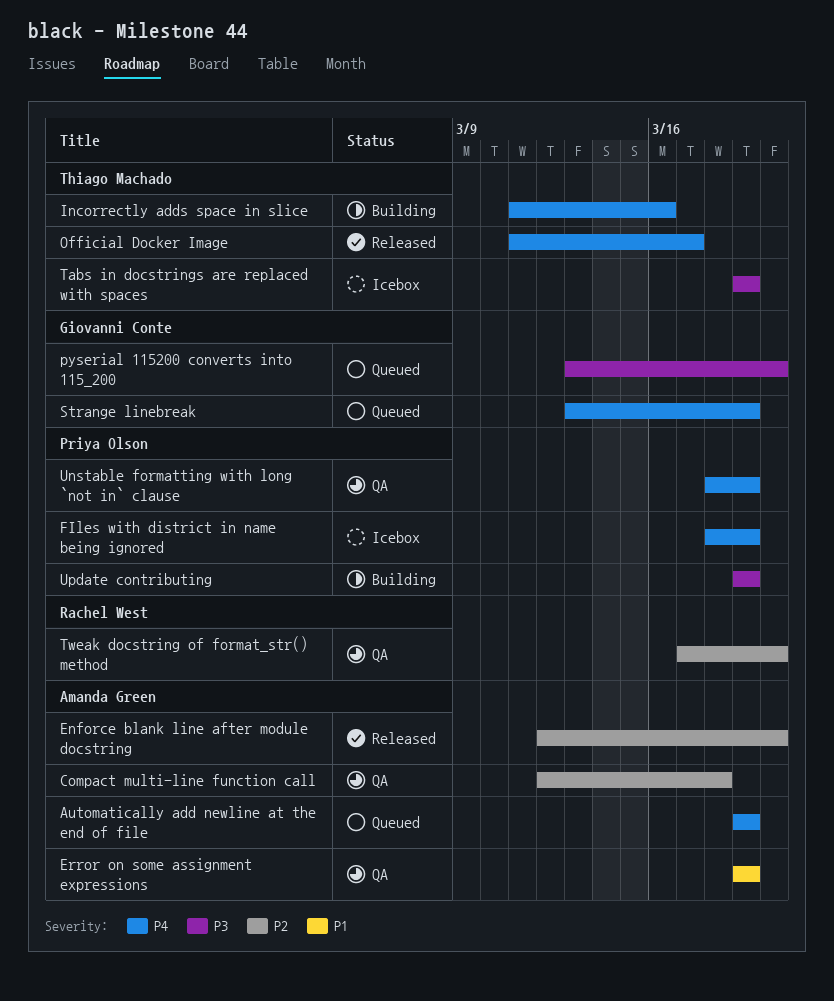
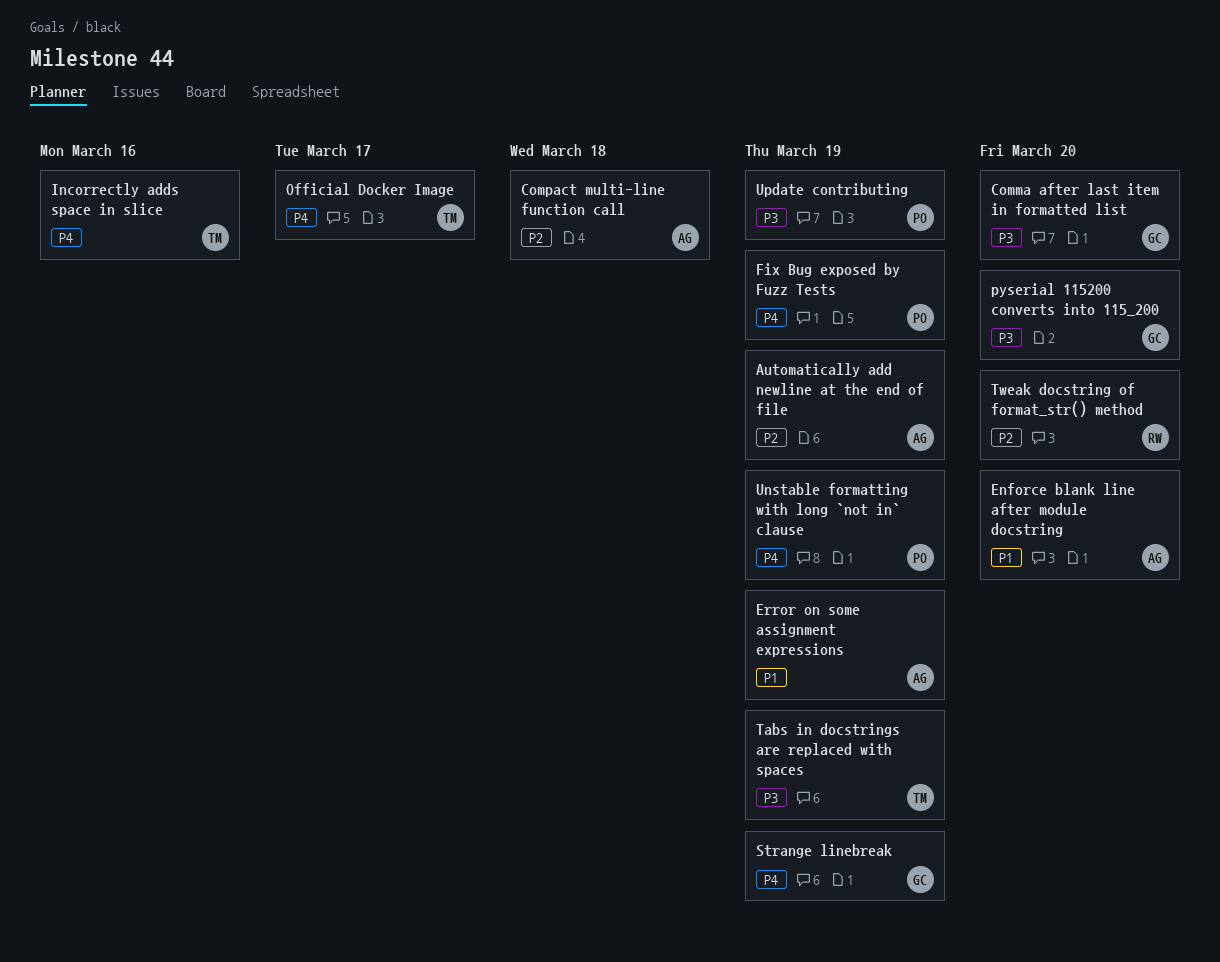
Automatically add newline at the end of file, priority: P4 -> P2
Comma after last item in formatted list: none -> present
Enforce blank line after module docstring, priority: P2 -> P1
FIles with district in name being ignored: present -> none
Fix Bug exposed by Fuzz Tests: none -> present

